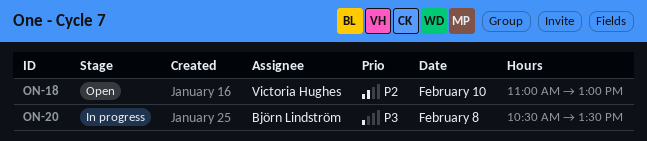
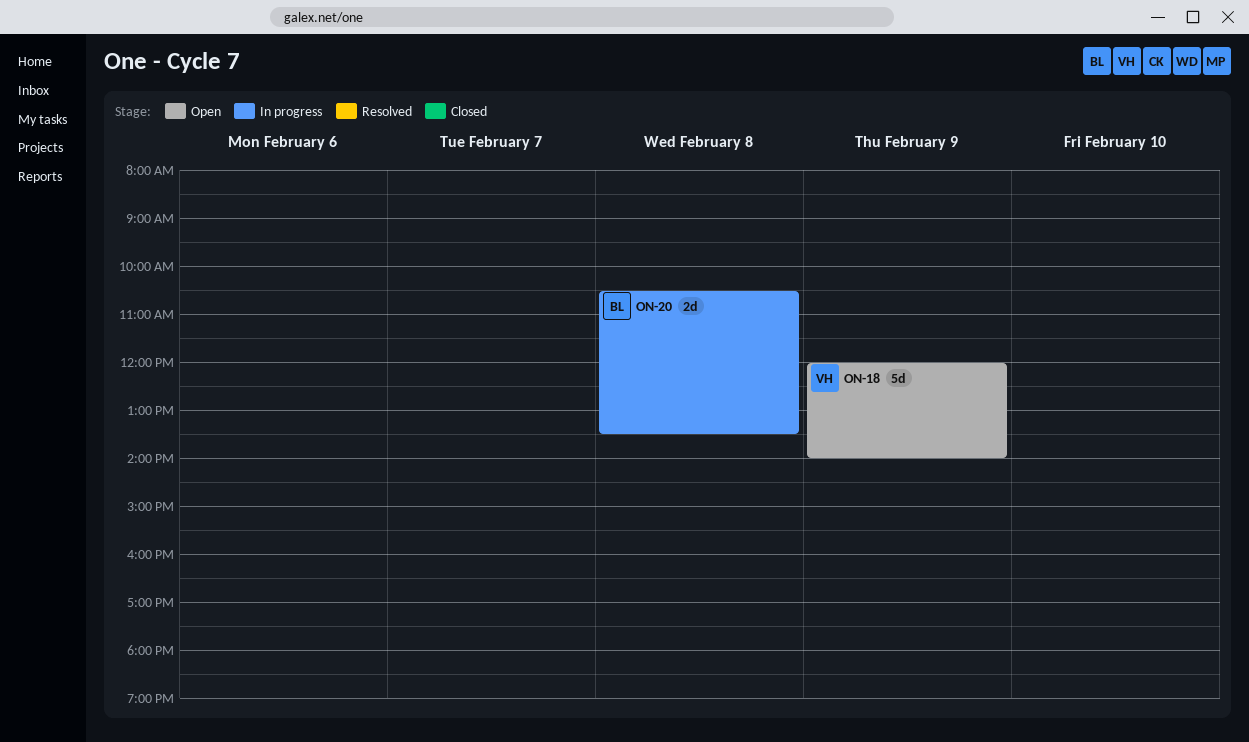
ON-18, day: Feb 10 -> Feb 9
ON-18, begins: 11:00 -> 12:00
ON-18, ends: 13:00 -> 14:00

